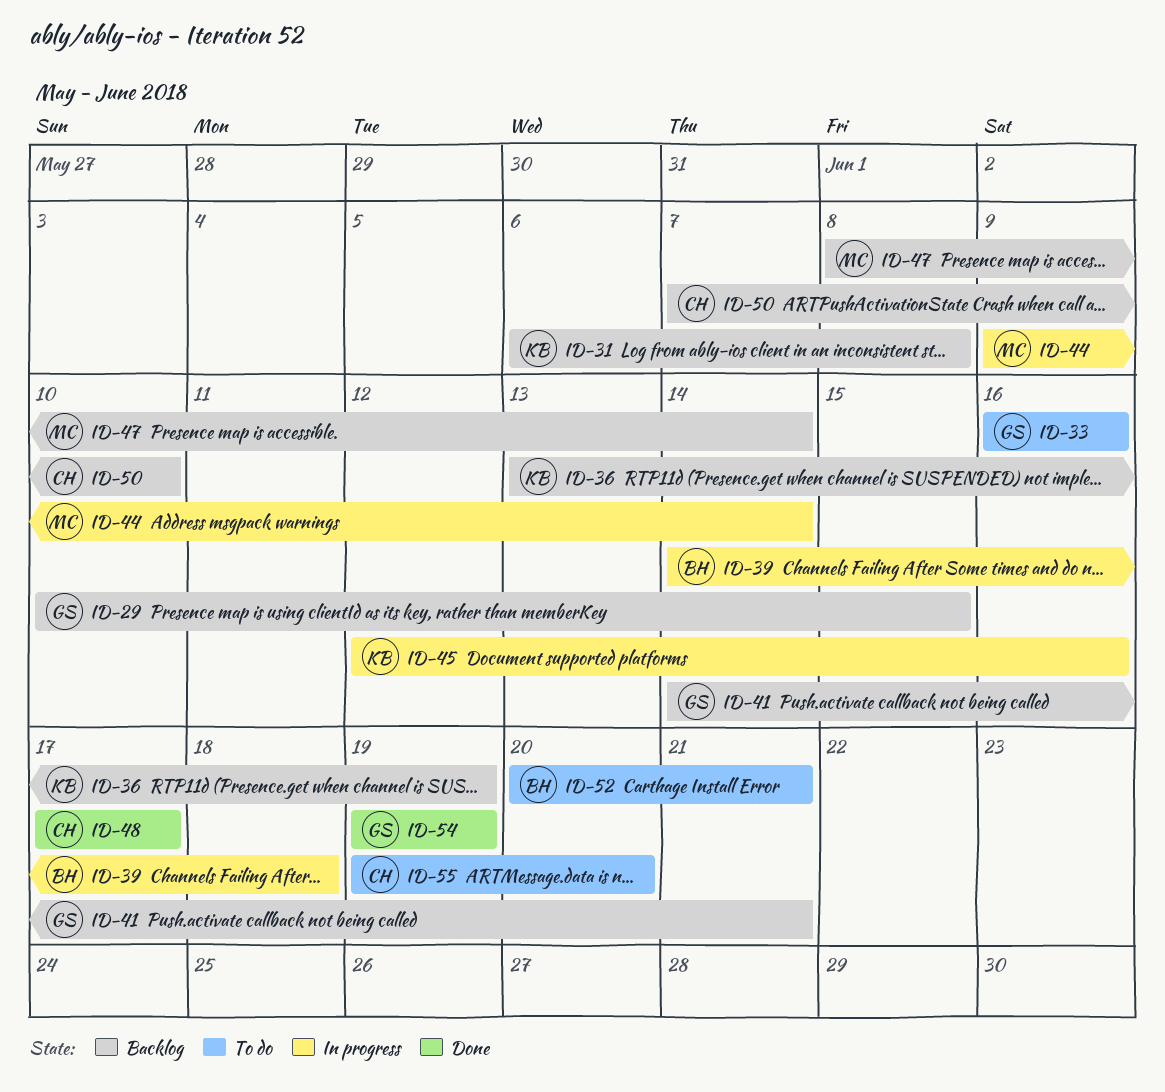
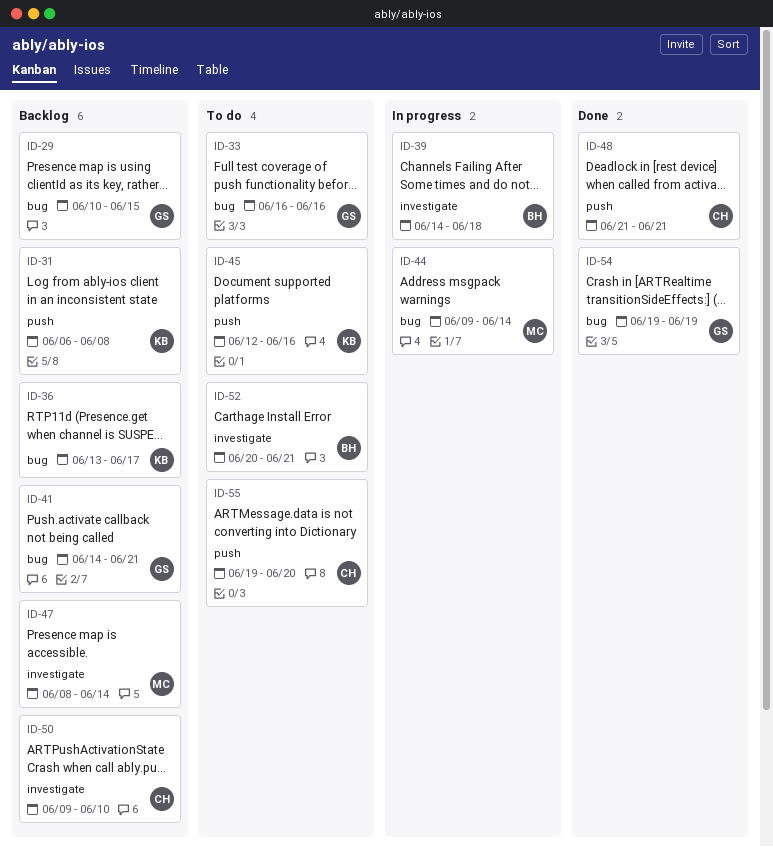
ID-36, due: Jun 19 -> Jun 17
ID-45, status: In progress -> To do
ID-48, start: Jun 17 -> Jun 21
ID-48, due: Jun 17 -> Jun 21
ID-50, start: Jun 7 -> Jun 9

